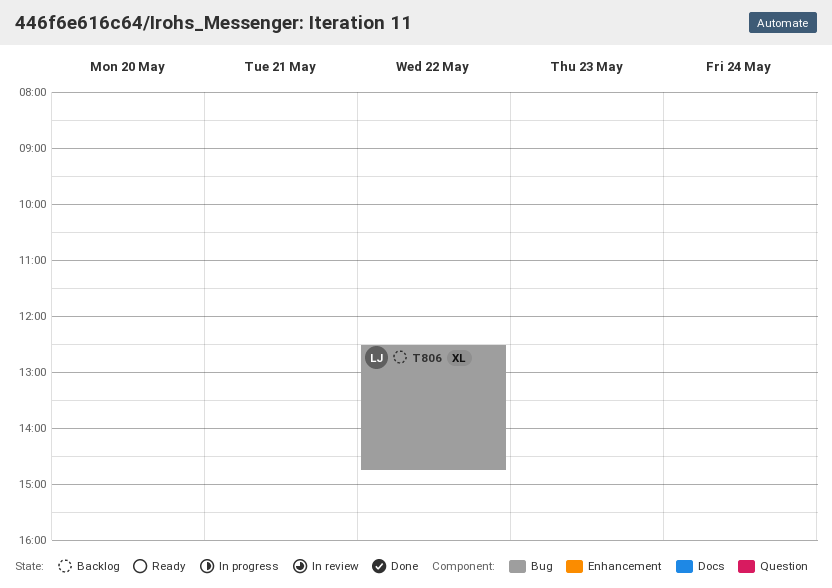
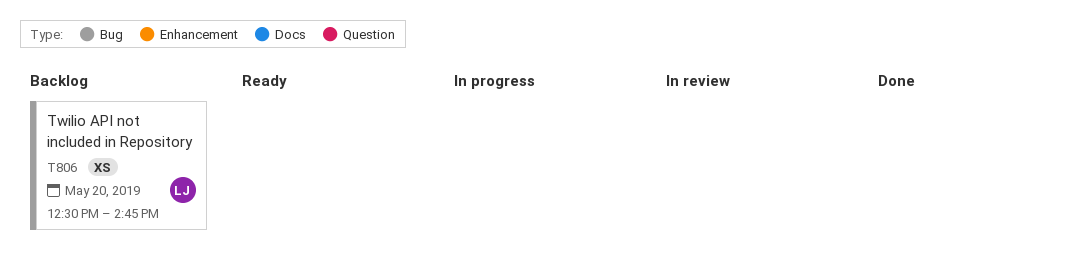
T806, estimate: XL -> XS
T806, day: May 22 -> May 20

